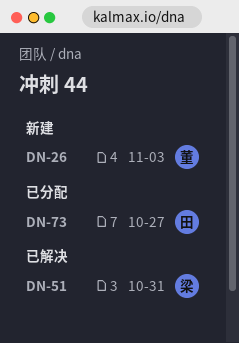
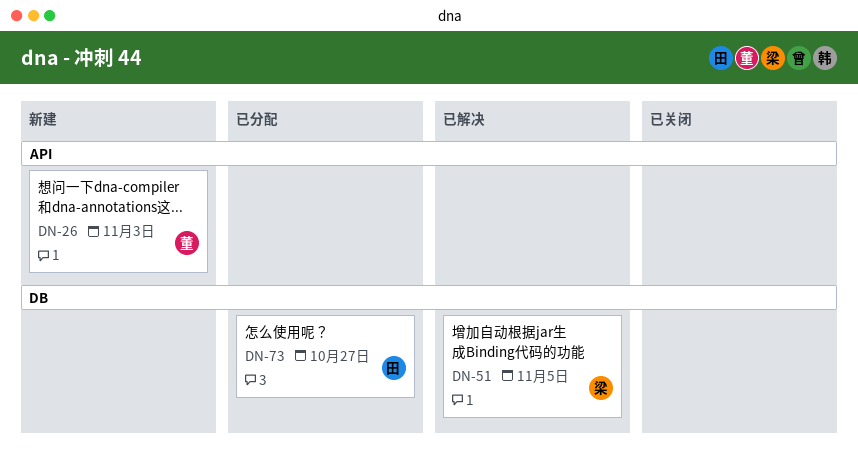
DN-51, due: Oct 31 -> Nov 5

